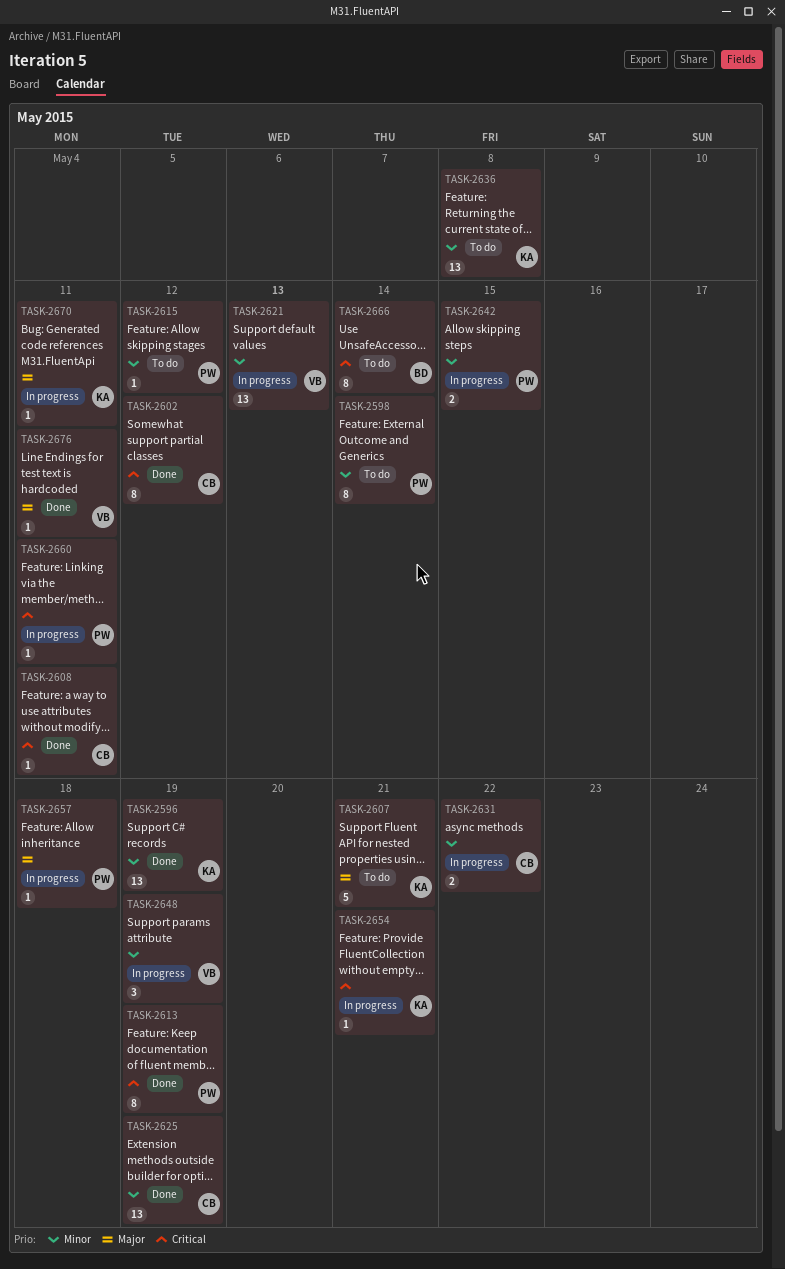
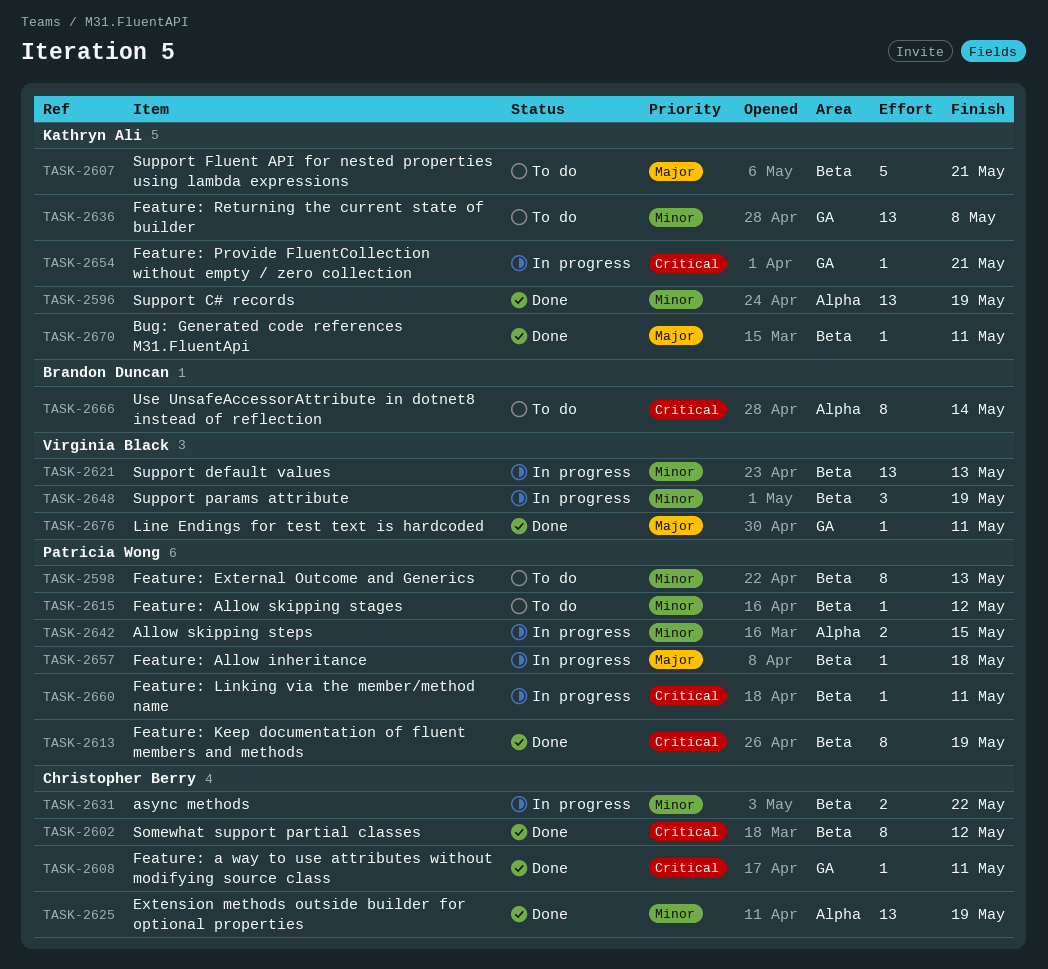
TASK-2598, due: May 14 -> May 13
TASK-2670, status: In progress -> Done

